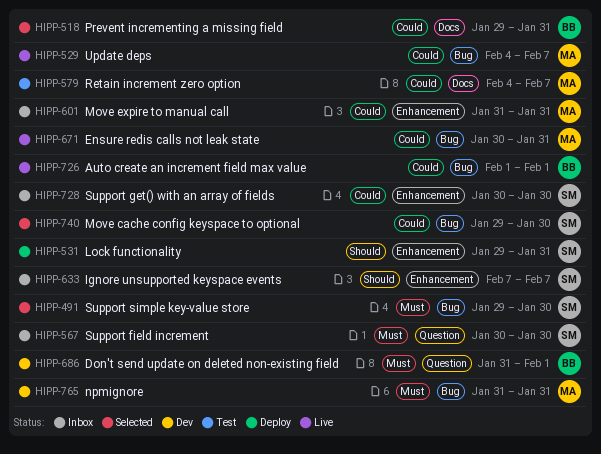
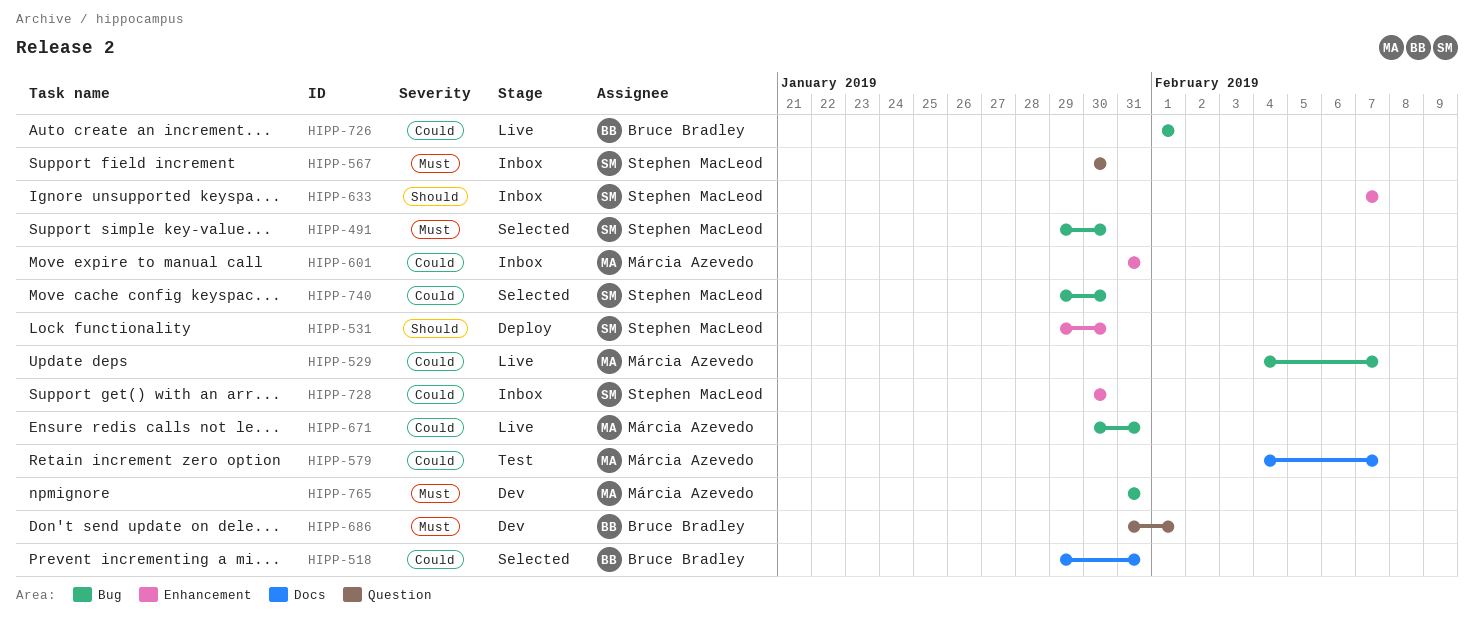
HIPP-531, due: Jan 31 -> Jan 30

